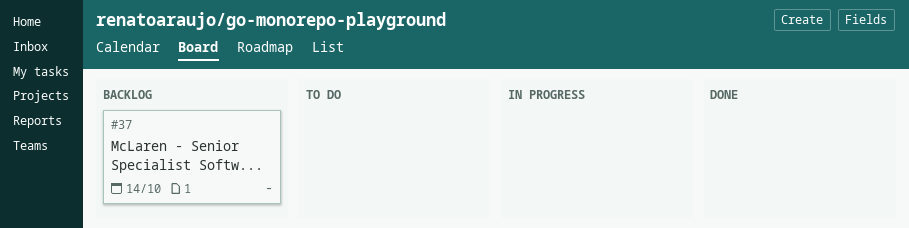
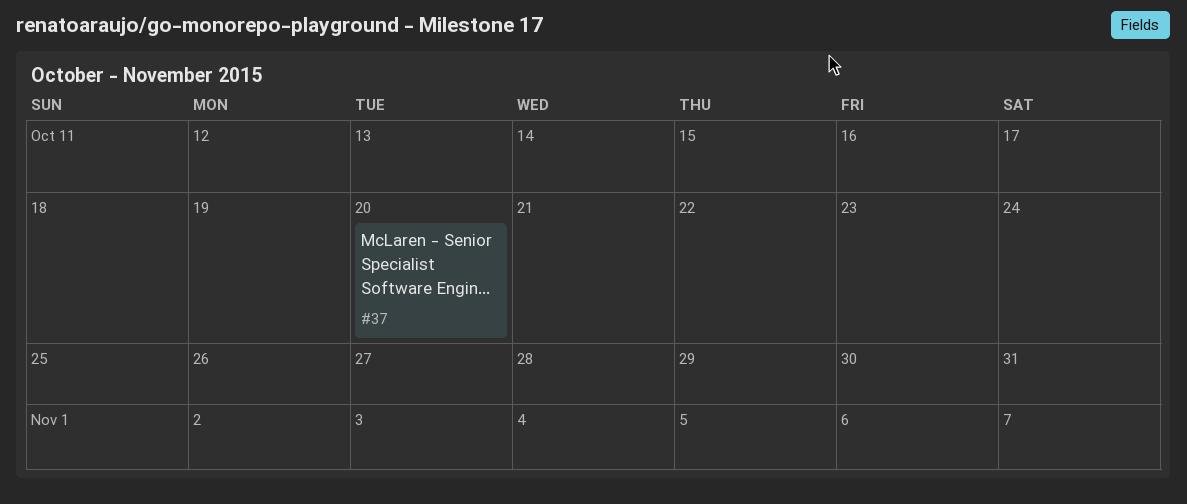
#37, due: Oct 14 -> Oct 20

